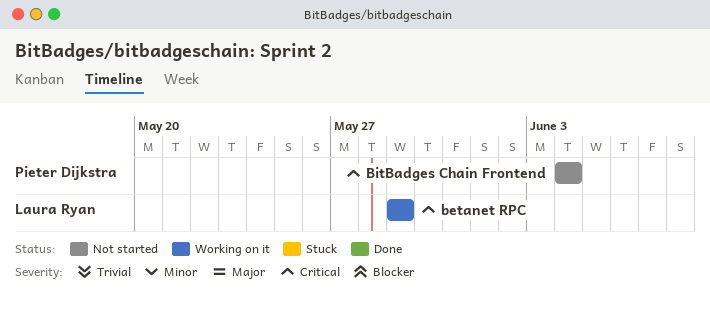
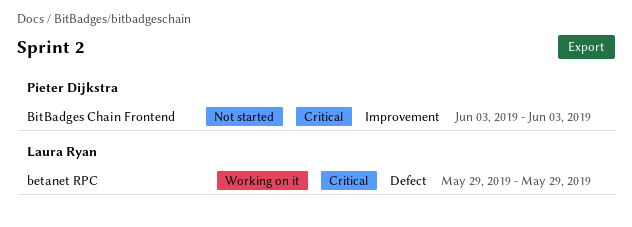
BitBadges Chain Frontend, start: Jun 4 -> Jun 3
BitBadges Chain Frontend, due: Jun 4 -> Jun 3

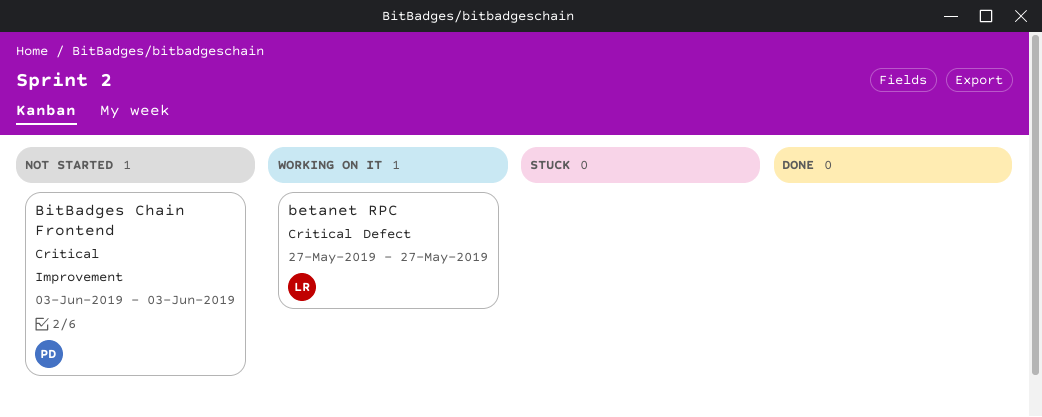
betanet RPC, start: May 29 -> May 27
betanet RPC, due: May 29 -> May 27

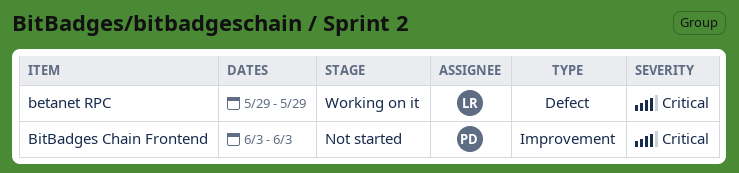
betanet RPC, start: May 27 -> May 29
betanet RPC, due: May 27 -> May 29

